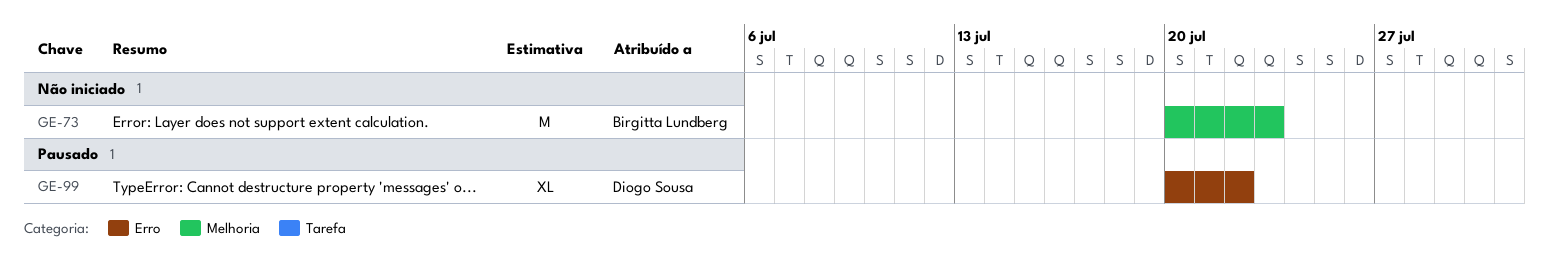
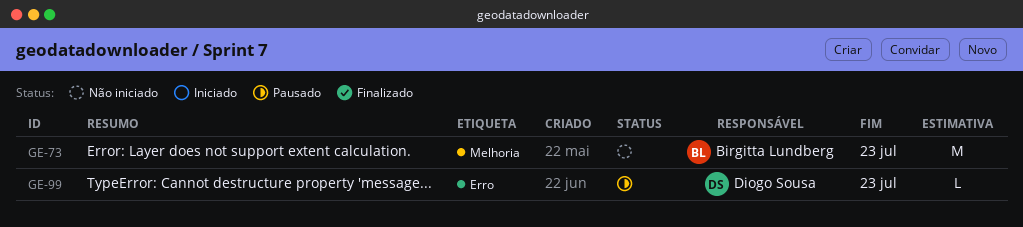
GE-99, estimate: XL -> L
GE-99, due: Jul 22 -> Jul 23

